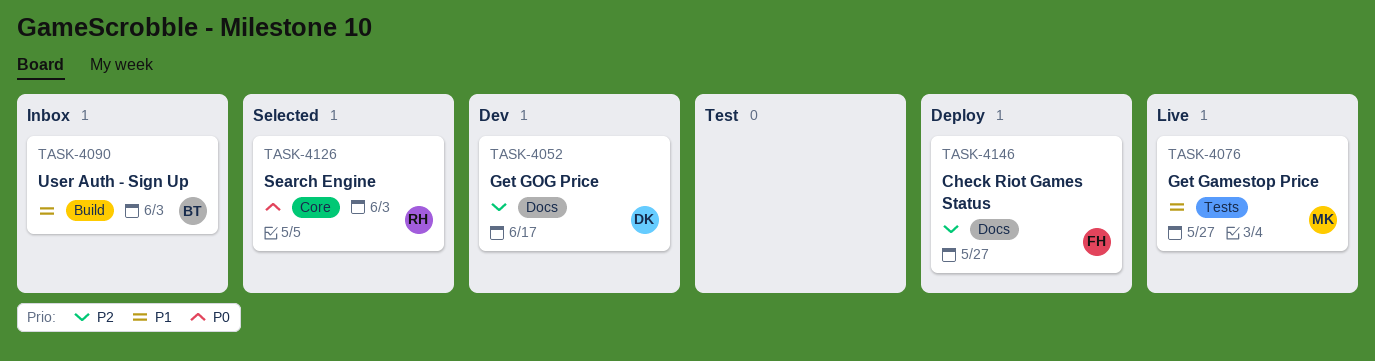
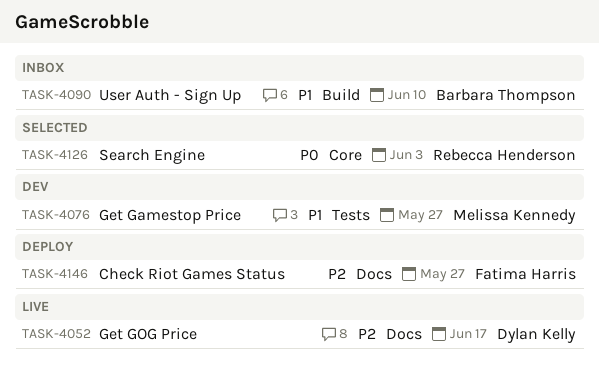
TASK-4052, status: Dev -> Live
TASK-4076, status: Live -> Dev
TASK-4090, due: Jun 3 -> Jun 10

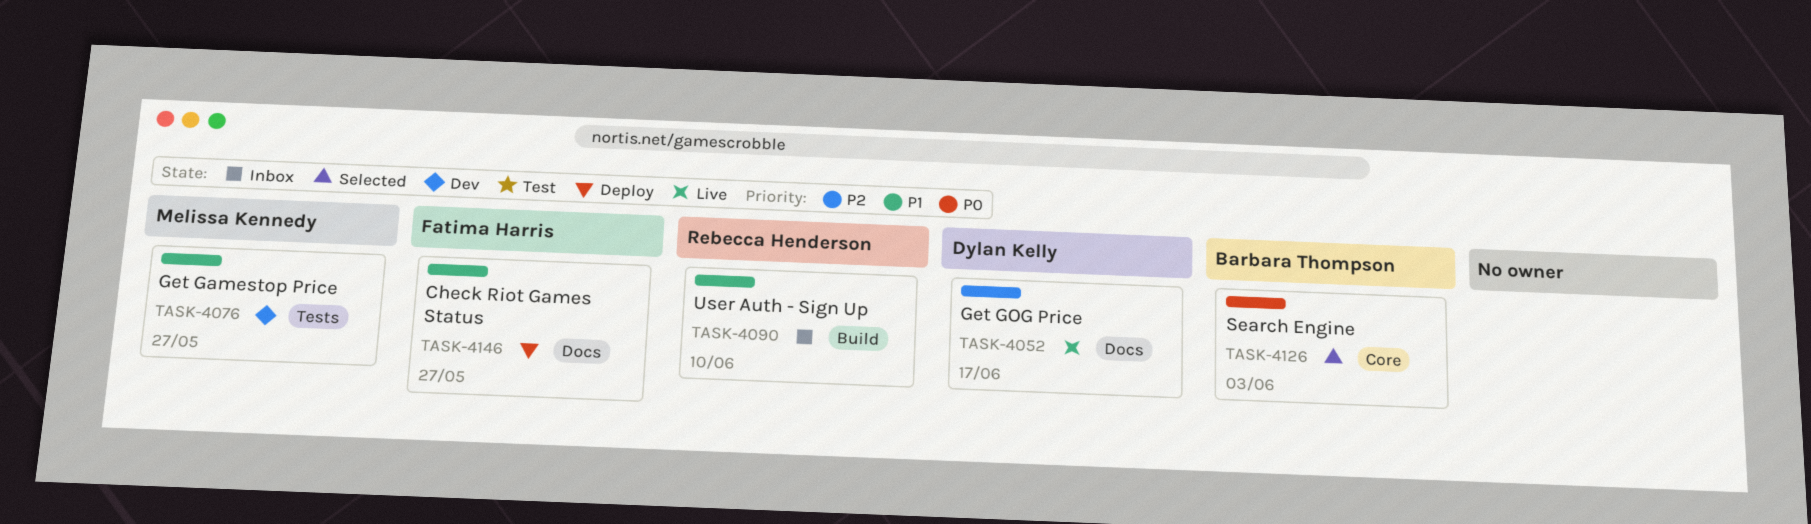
TASK-4090, owner: Barbara Thompson -> Rebecca Henderson
TASK-4126, owner: Rebecca Henderson -> Barbara Thompson
TASK-4146, priority: P2 -> P1

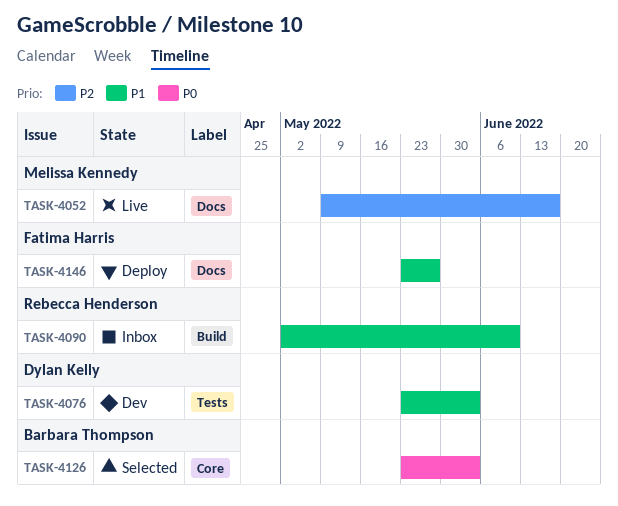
TASK-4052, owner: Dylan Kelly -> Melissa Kennedy
TASK-4076, owner: Melissa Kennedy -> Dylan Kelly
TASK-4076, due: May 27 -> Jun 3

